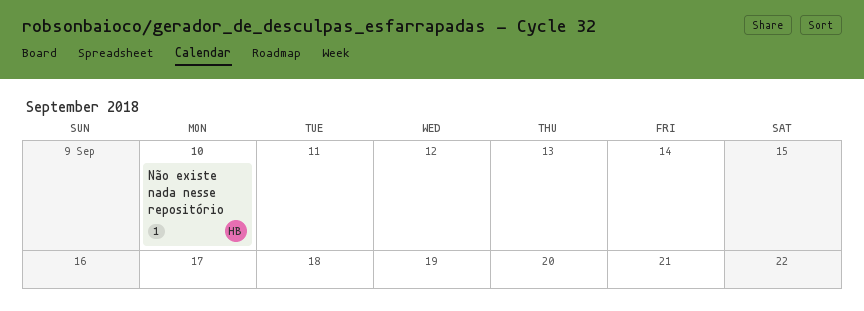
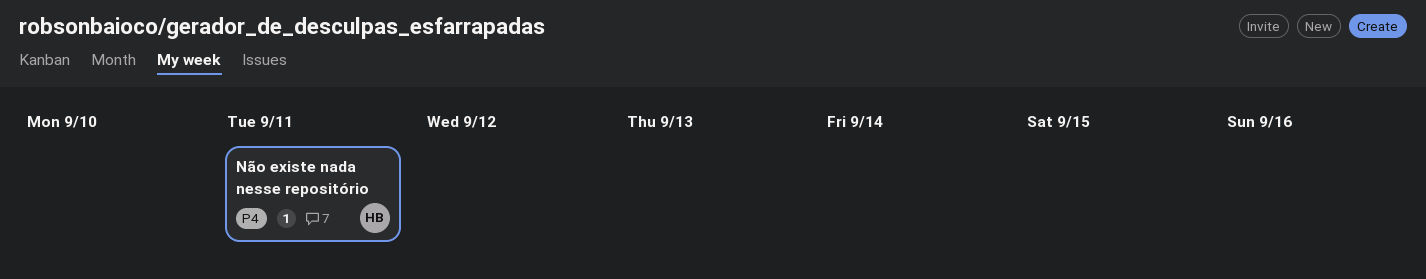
Não existe nada nesse repositório, due: Sep 10 -> Sep 11

